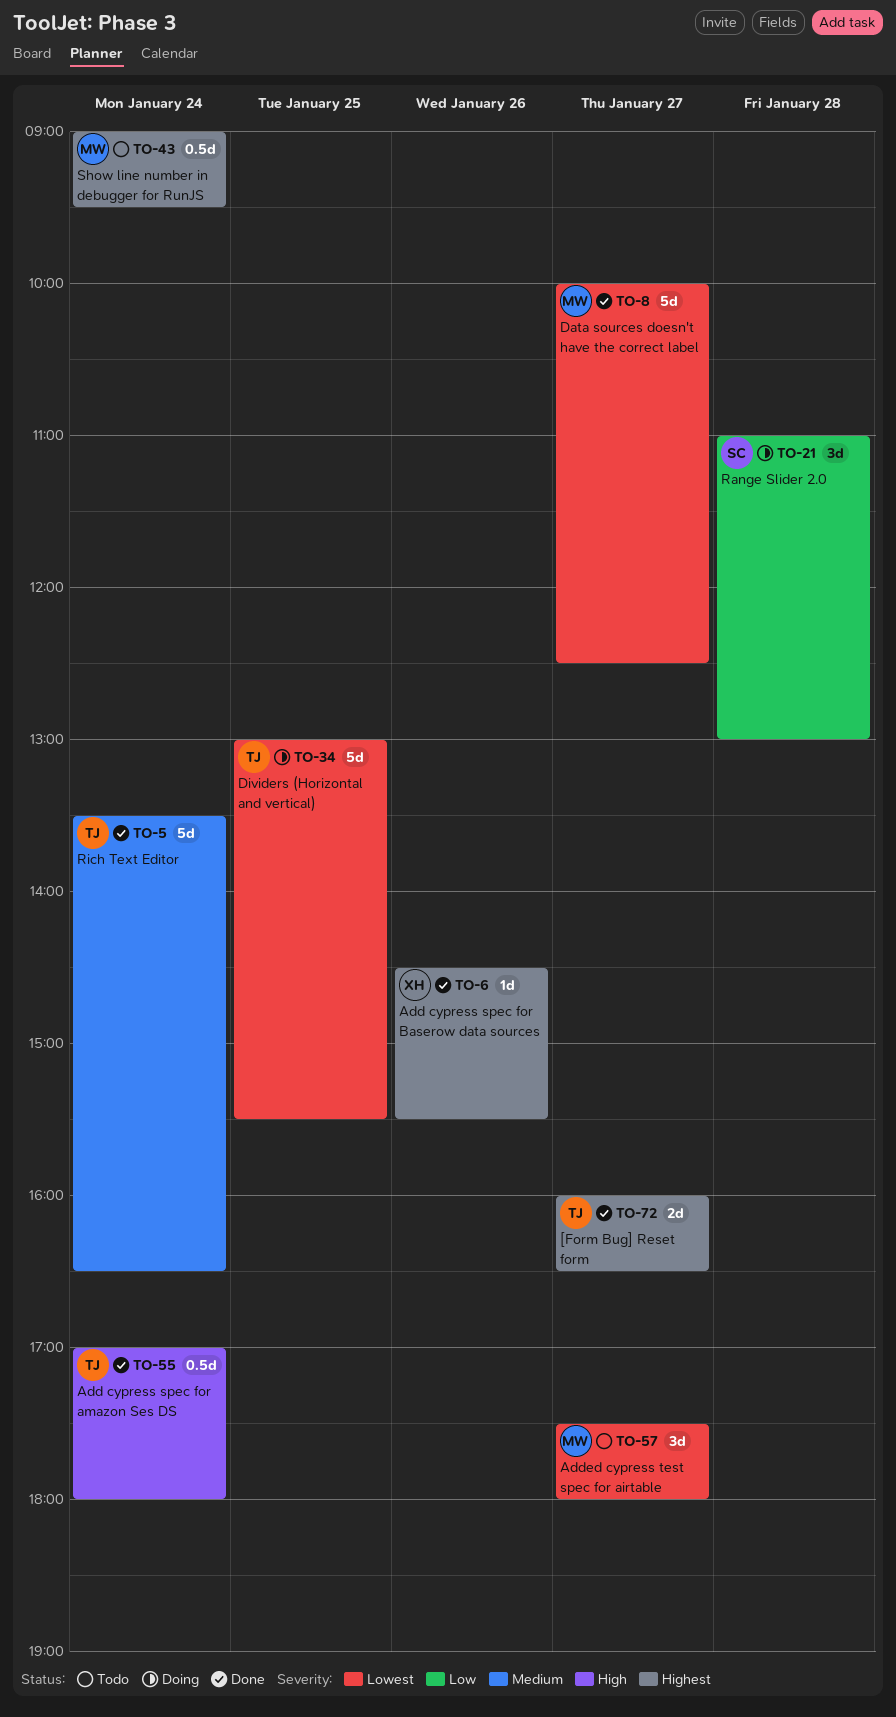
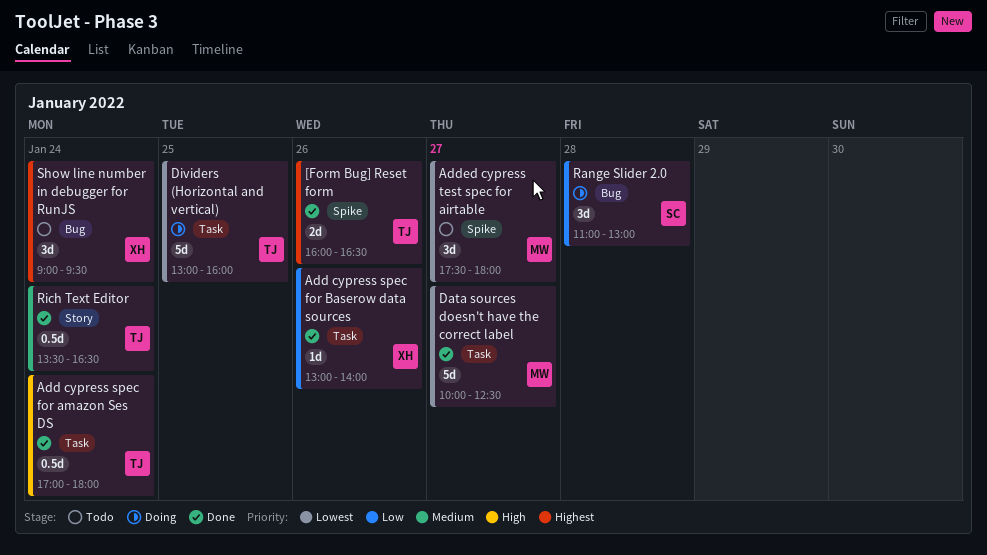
[Form Bug] Reset form, day: Jan 27 -> Jan 26
Add cypress spec for Baserow data sources, priority: Highest -> Low
Add cypress spec for Baserow data sources, begins: 14:30 -> 13:00
Add cypress spec for Baserow data sources, ends: 15:30 -> 14:00
Dividers (Horizontal and vertical), ends: 15:30 -> 16:00
Rich Text Editor, estimate: 5d -> 0.5d
Show line number in debugger for RunJS, owner: MW -> XH
Show line number in debugger for RunJS, estimate: 0.5d -> 3d

